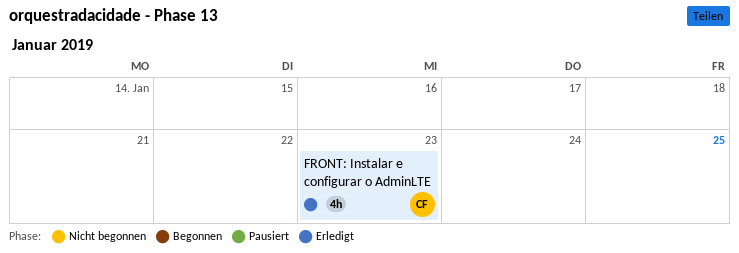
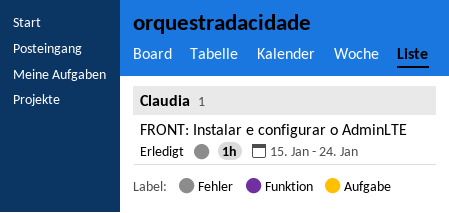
FRONT: Instalar e configurar o AdminLTE, estimate: 4h -> 1h
FRONT: Instalar e configurar o AdminLTE, due: Jan 23 -> Jan 24

